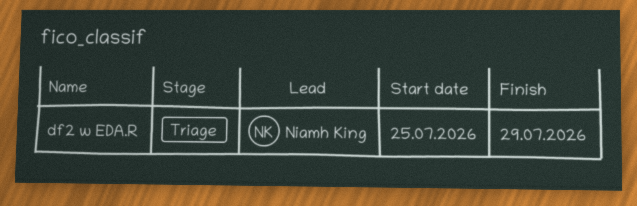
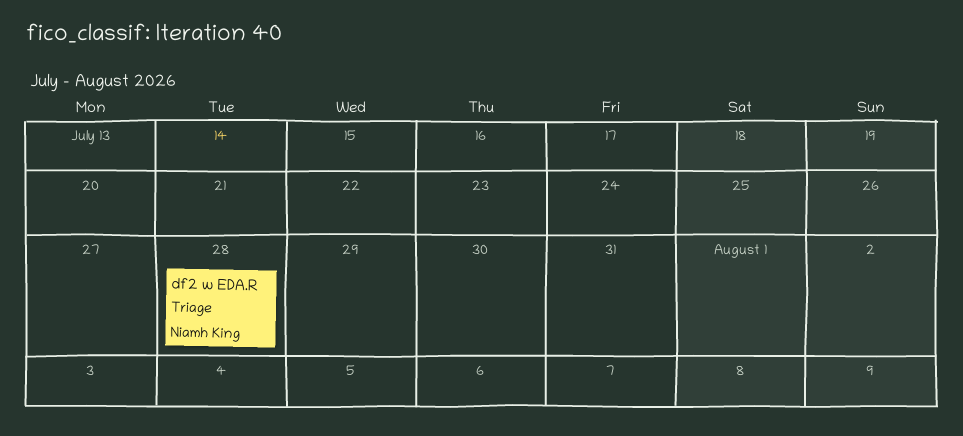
df2 w EDA.R, due: Jul 29 -> Jul 28

